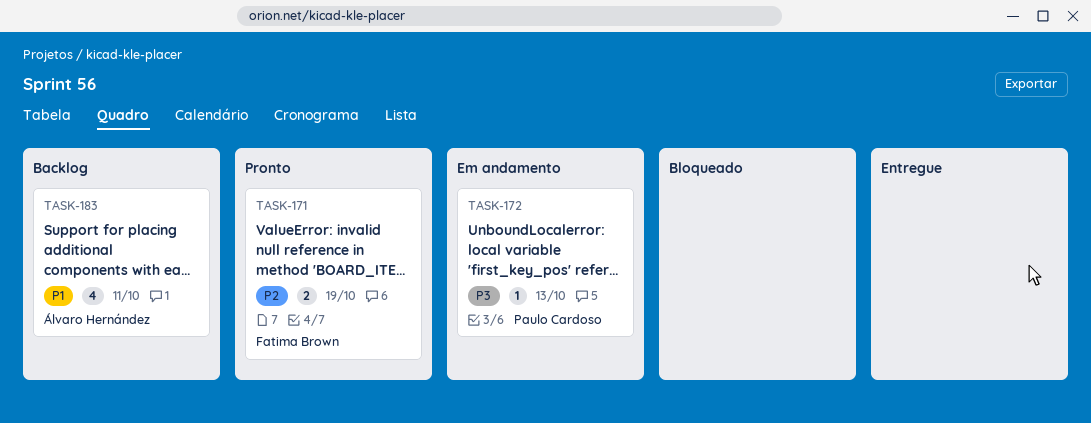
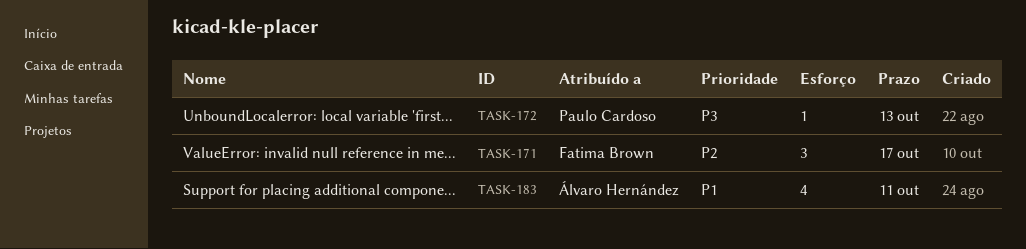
TASK-171, estimate: 2 -> 3
TASK-171, due: Oct 19 -> Oct 17

